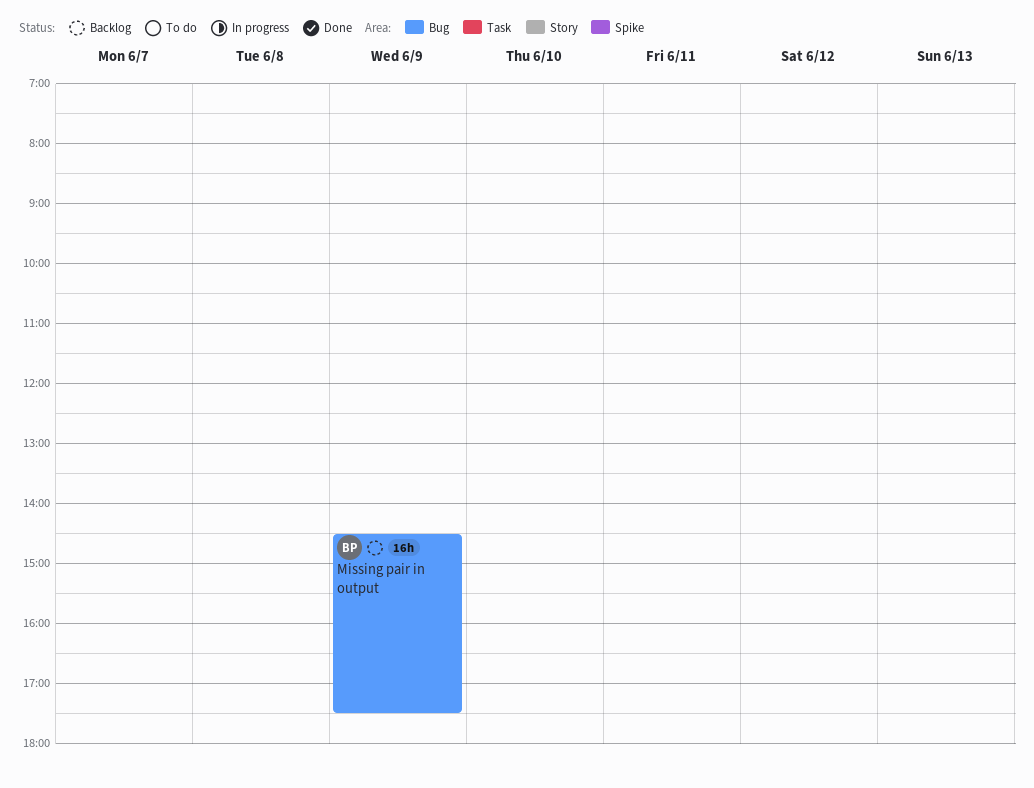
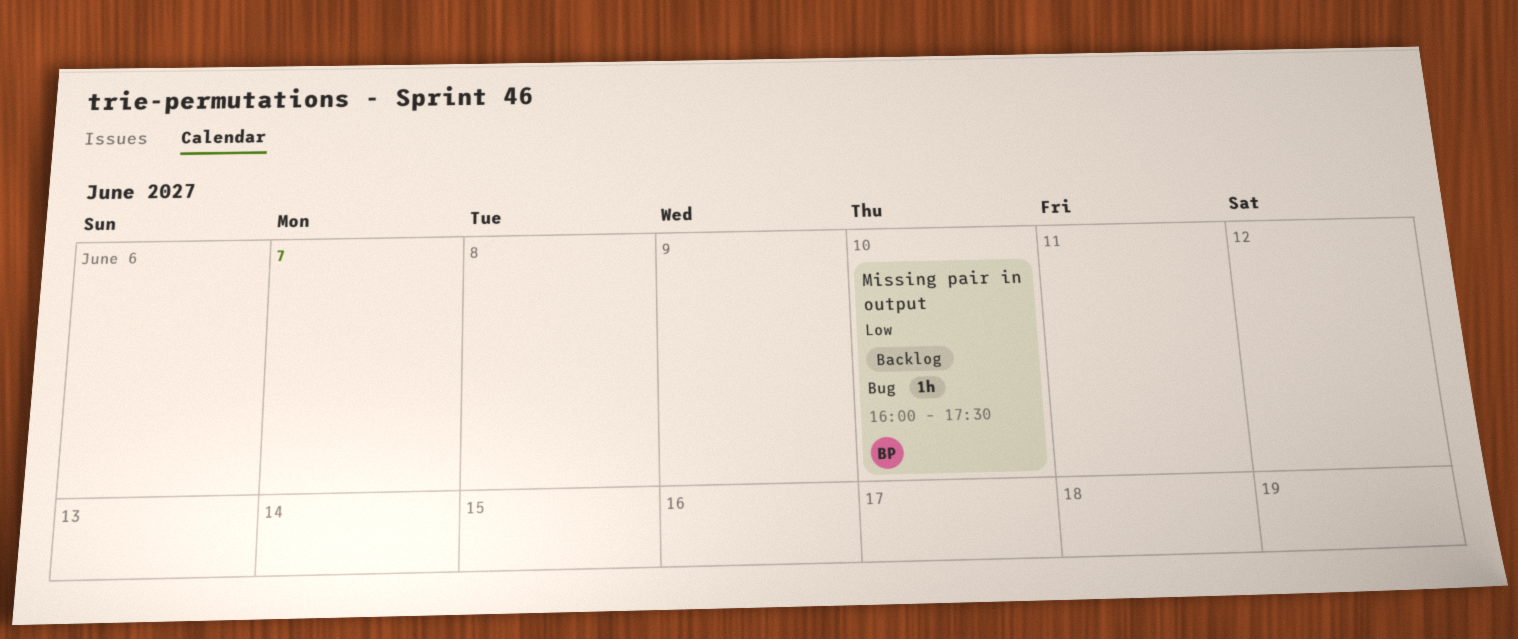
Missing pair in output, estimate: 16h -> 1h
Missing pair in output, day: Jun 9 -> Jun 10
Missing pair in output, begins: 14:30 -> 16:00

